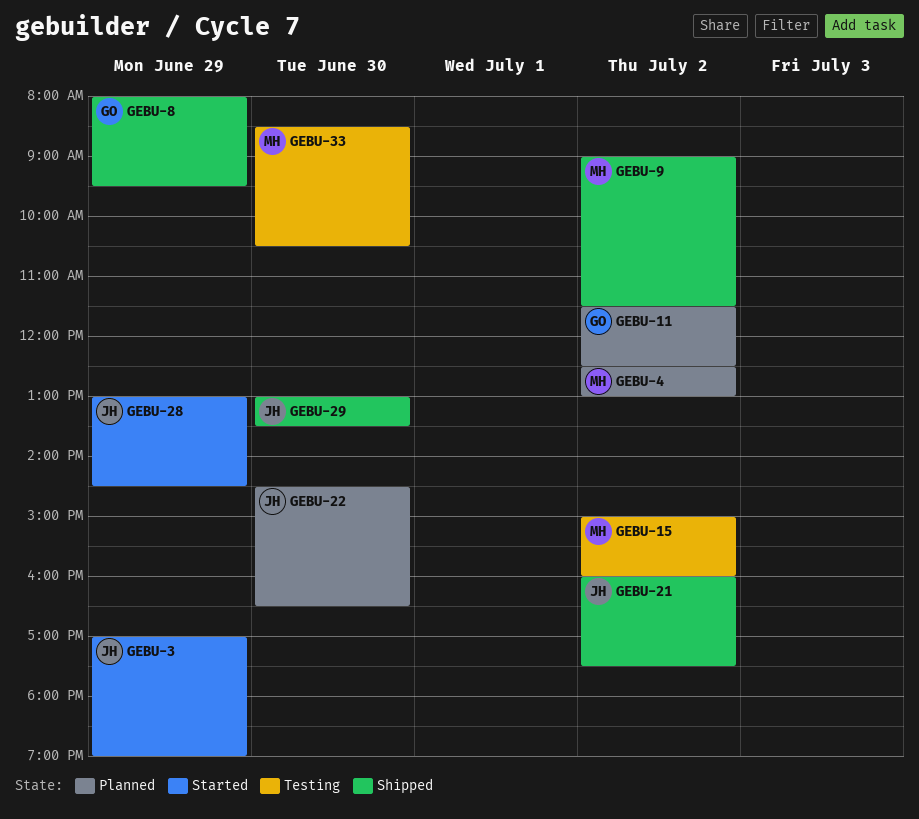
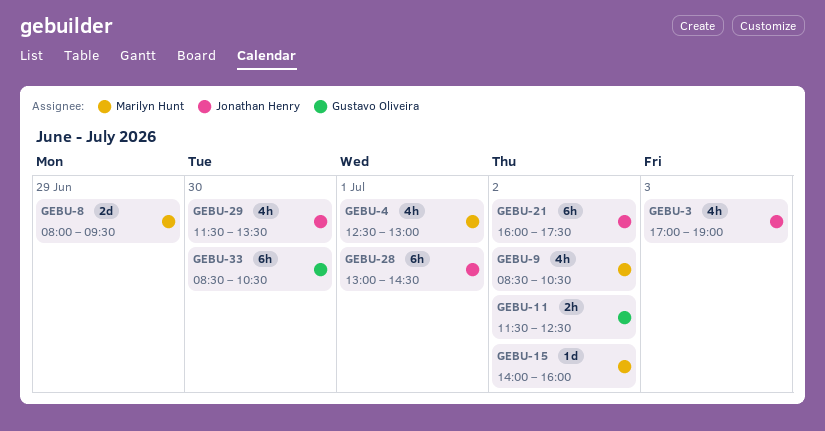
GEBU-3, day: Jun 29 -> Jul 3
GEBU-4, day: Jul 2 -> Jul 1
GEBU-8, owner: Gustavo Oliveira -> Marilyn Hunt
GEBU-9, begins: 09:00 -> 08:30
GEBU-9, ends: 11:30 -> 10:30
GEBU-15, begins: 15:00 -> 14:00
GEBU-22: present -> none
GEBU-28, day: Jun 29 -> Jul 1
GEBU-29, begins: 13:00 -> 11:30
GEBU-33, owner: Marilyn Hunt -> Gustavo Oliveira

